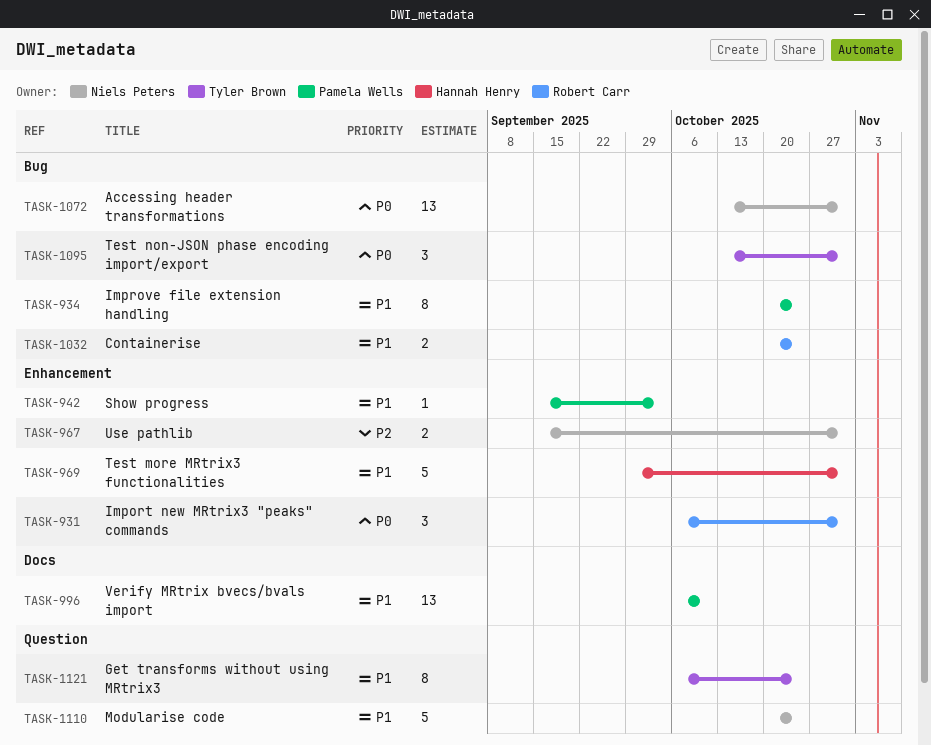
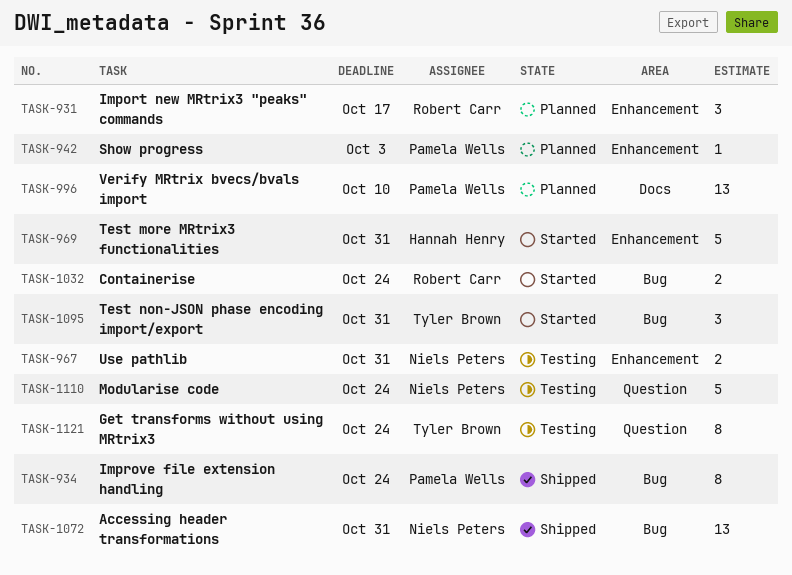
TASK-931, due: Oct 31 -> Oct 17

